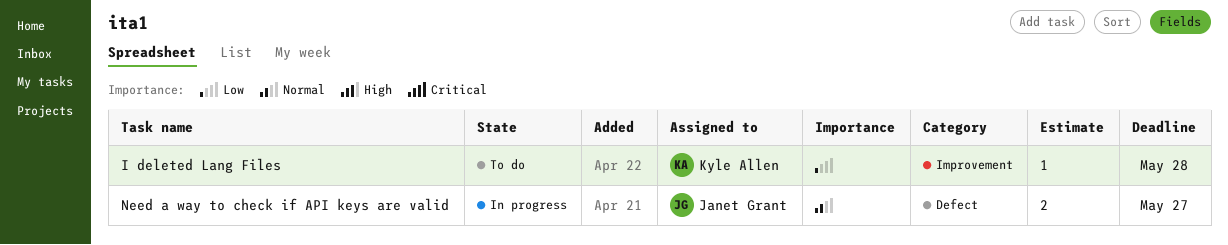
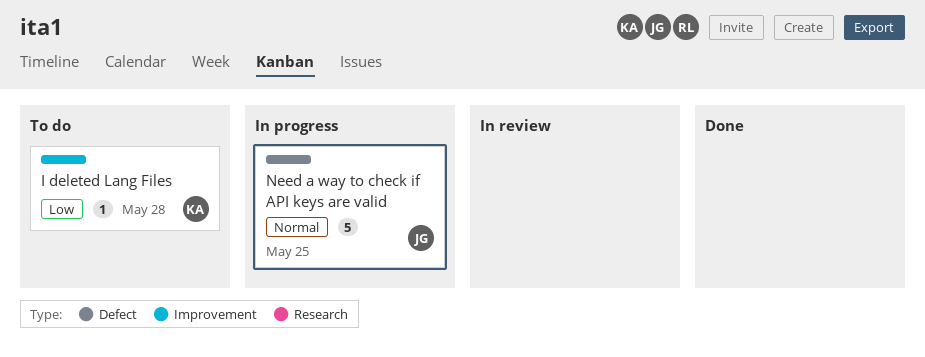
Need a way to check if API keys are valid, estimate: 2 -> 5
Need a way to check if API keys are valid, due: May 27 -> May 25

